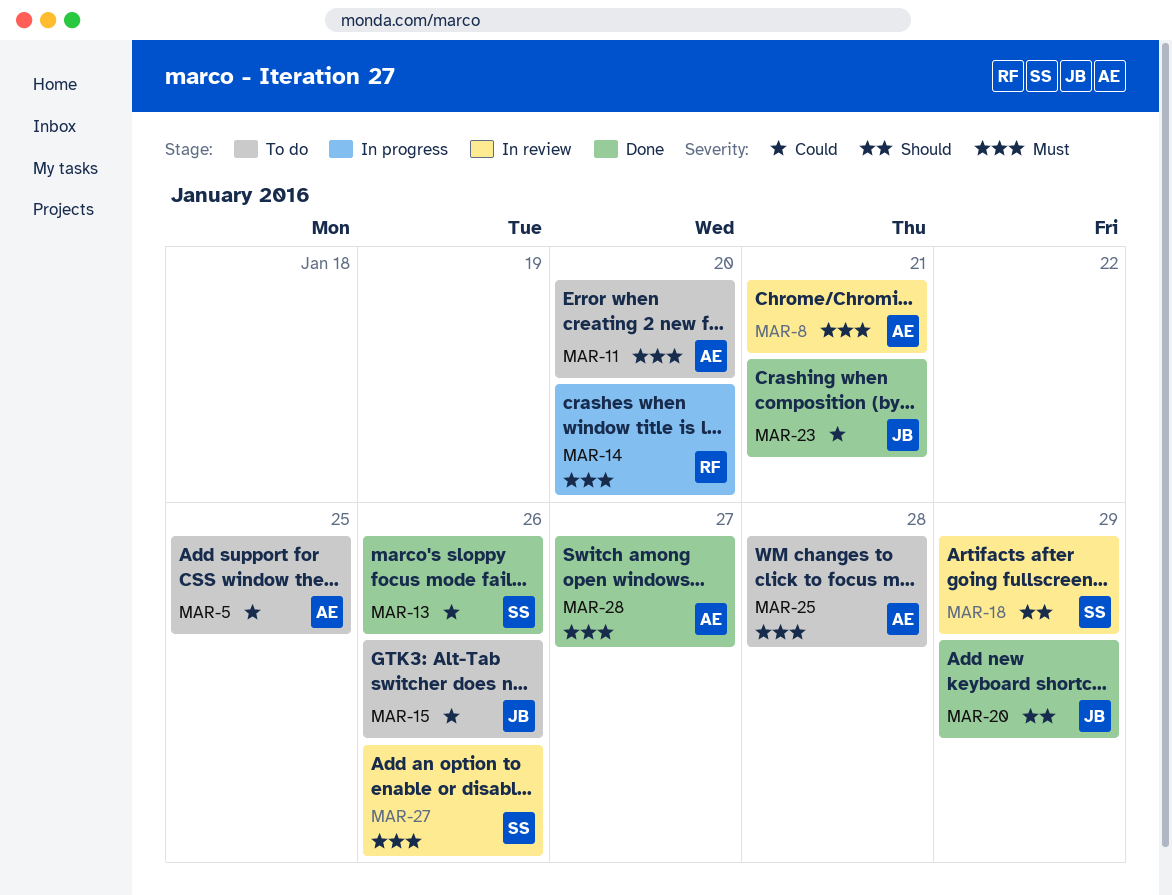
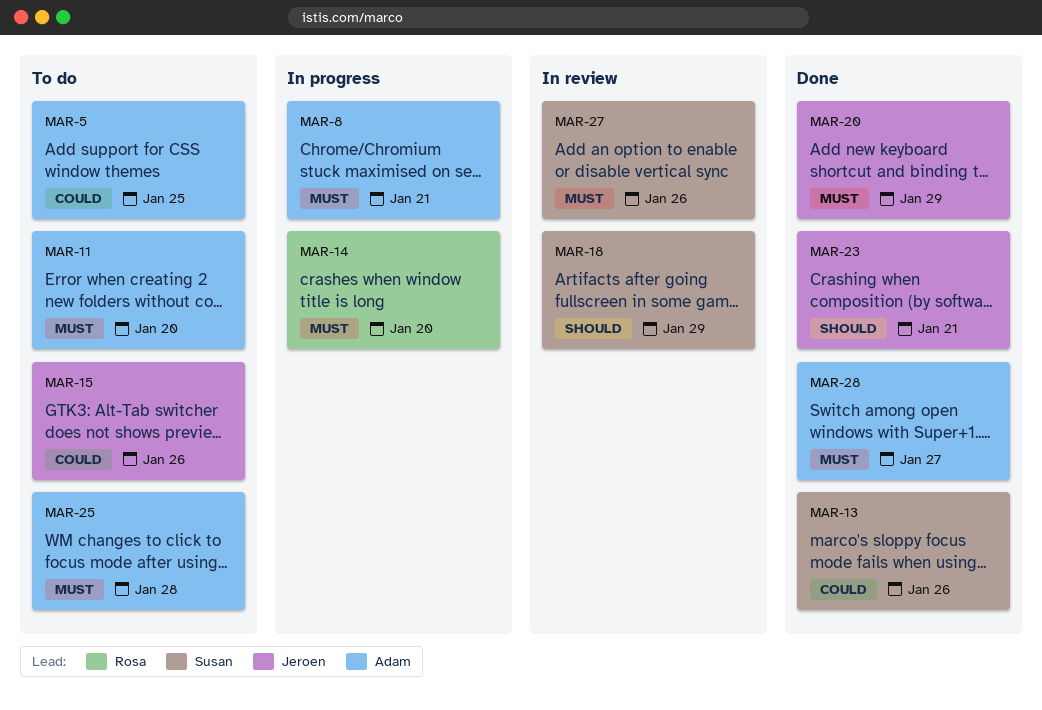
MAR-8, status: In review -> In progress
MAR-20, priority: Should -> Must
MAR-23, priority: Could -> Should

